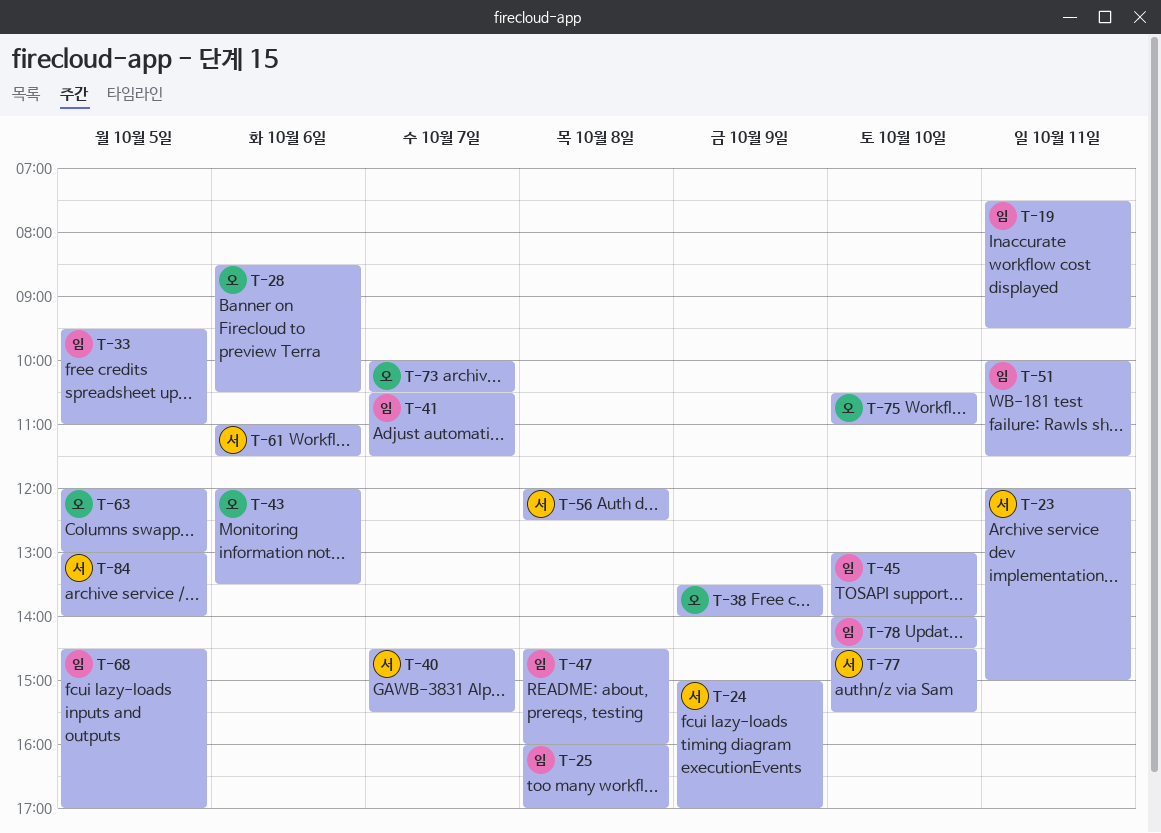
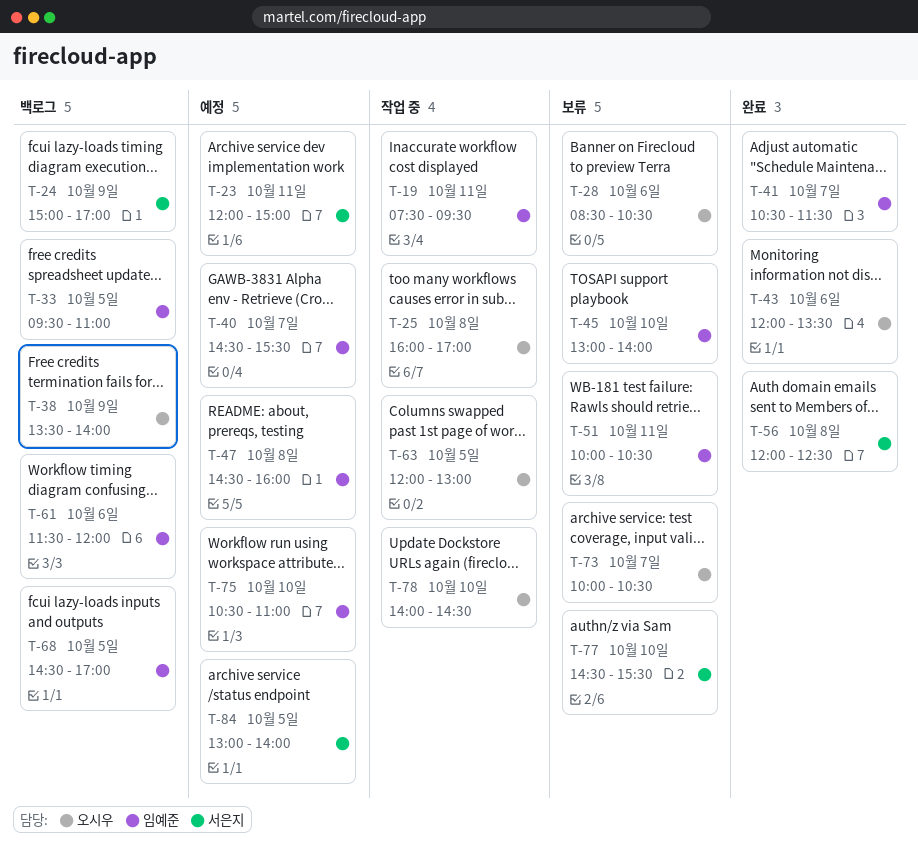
T-25, owner: 임예준 -> 오시우
T-40, owner: 서은지 -> 임예준
T-51, ends: 11:30 -> 10:30
T-61, owner: 서은지 -> 임예준
T-61, begins: 11:00 -> 11:30
T-61, ends: 11:30 -> 12:00
T-75, owner: 오시우 -> 임예준
T-78, owner: 임예준 -> 오시우

